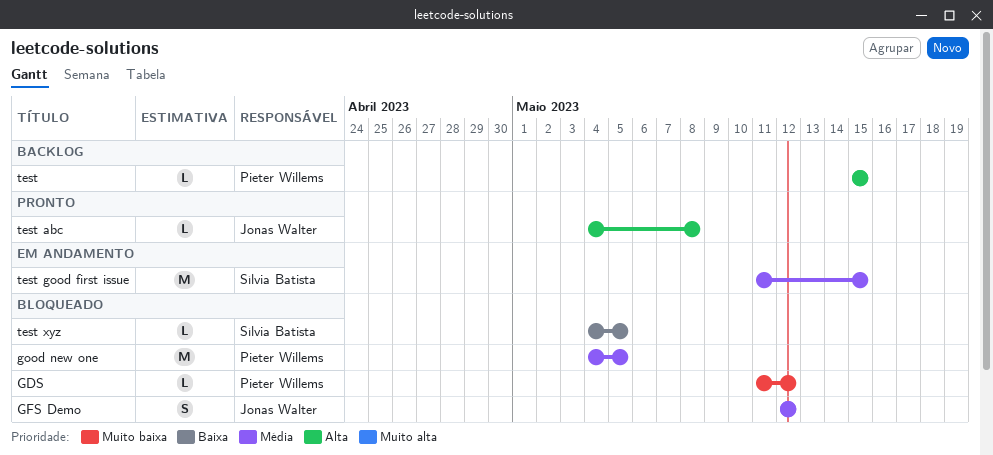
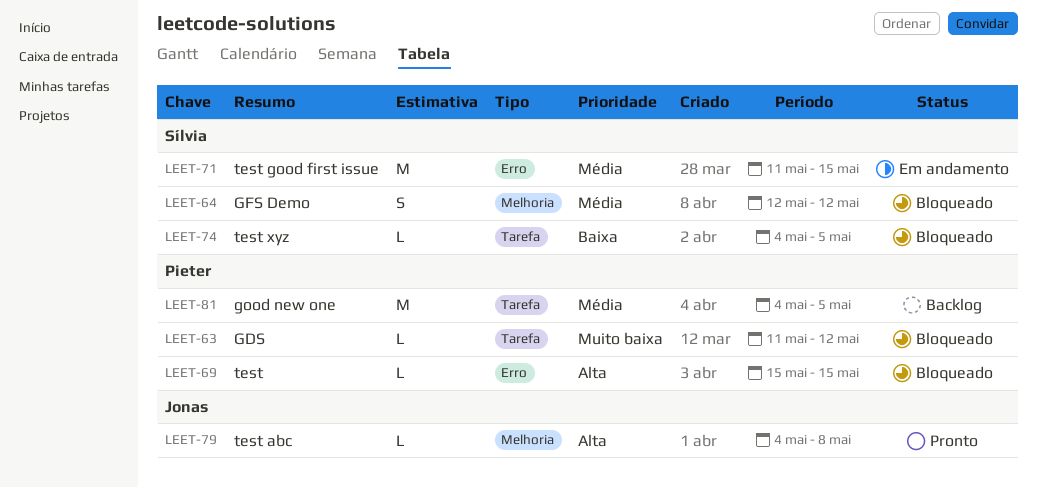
GFS Demo, owner: Jonas Walter -> Sílvia Batista
good new one, status: Bloqueado -> Backlog
test, status: Backlog -> Bloqueado

